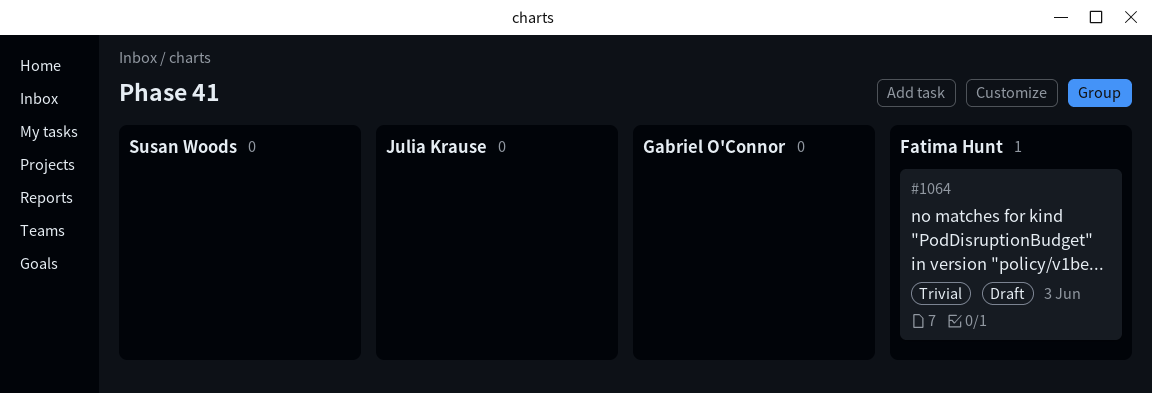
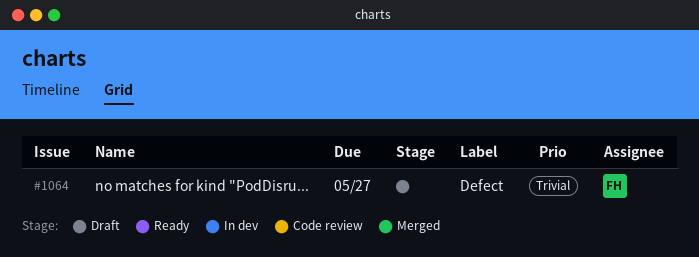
#1064, due: Jun 3 -> May 27

